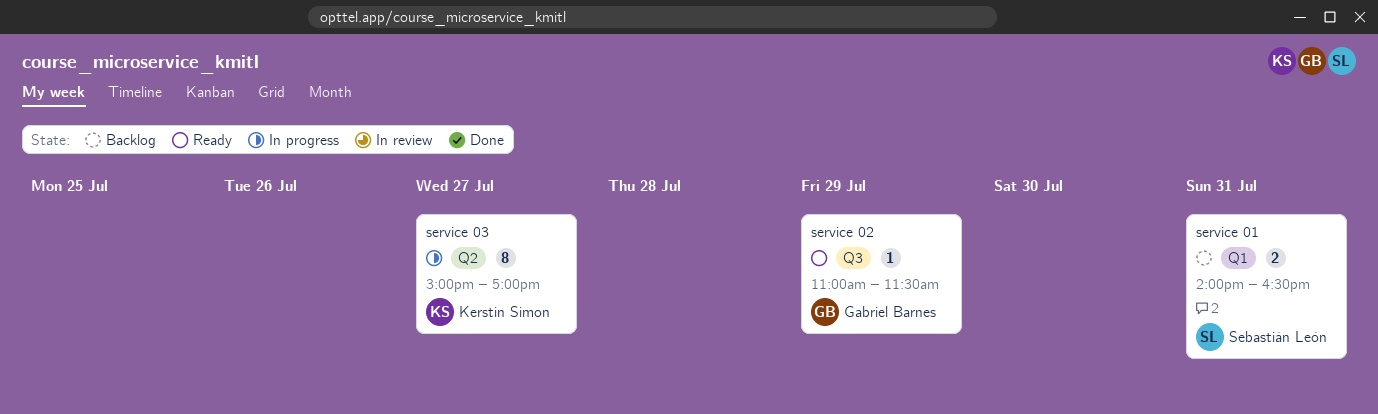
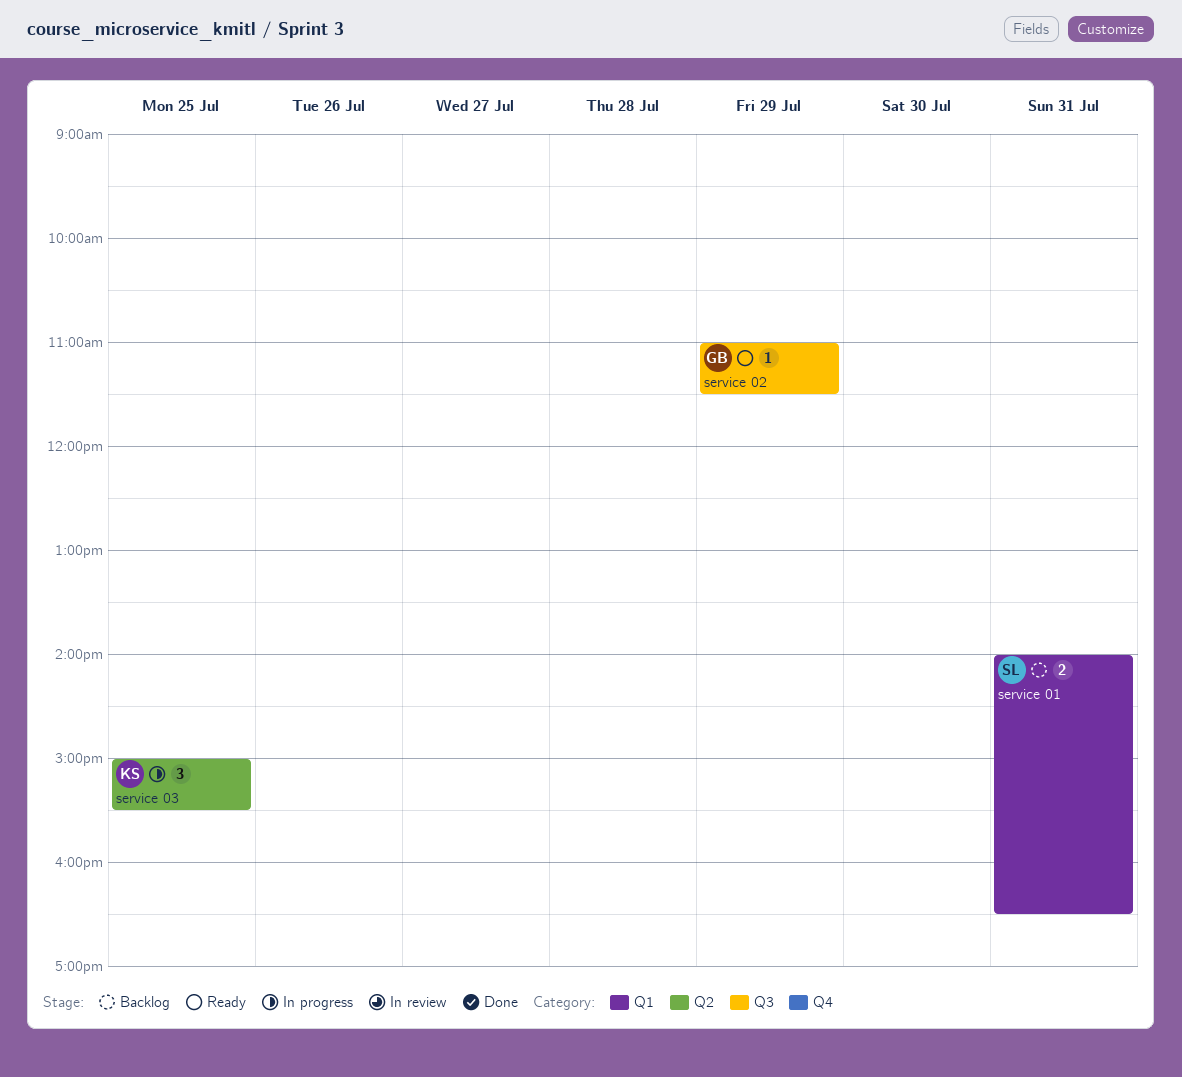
service 03, estimate: 8 -> 3
service 03, day: Jul 27 -> Jul 25
service 03, ends: 17:00 -> 15:30

